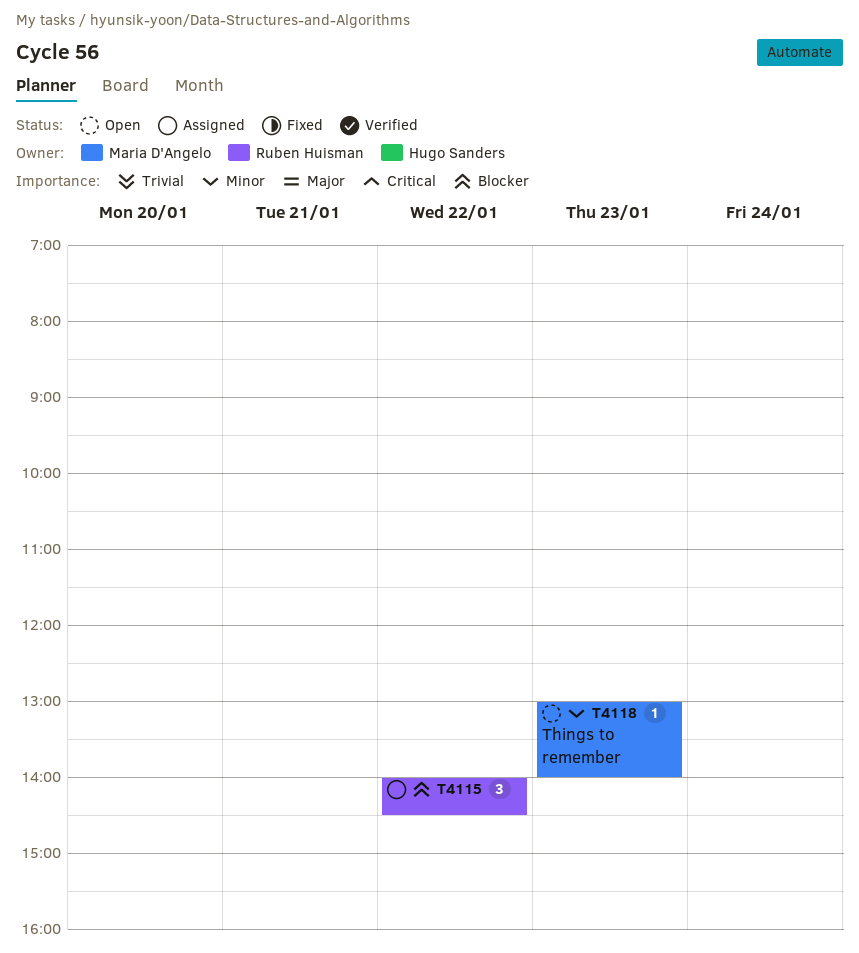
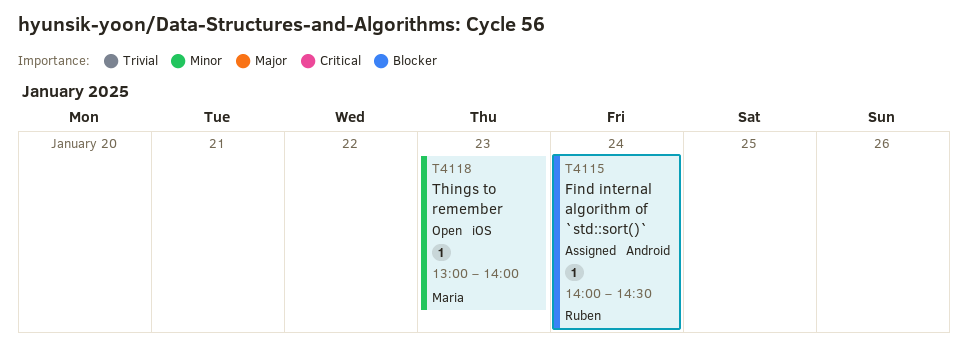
T4115, estimate: 3 -> 1
T4115, day: Jan 22 -> Jan 24

